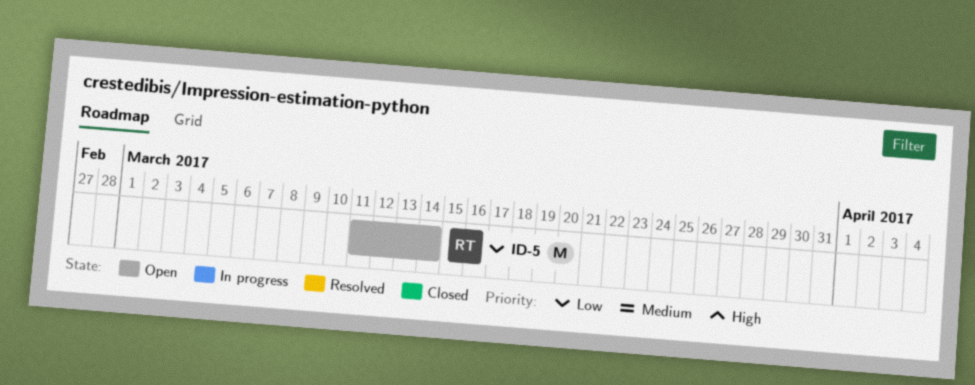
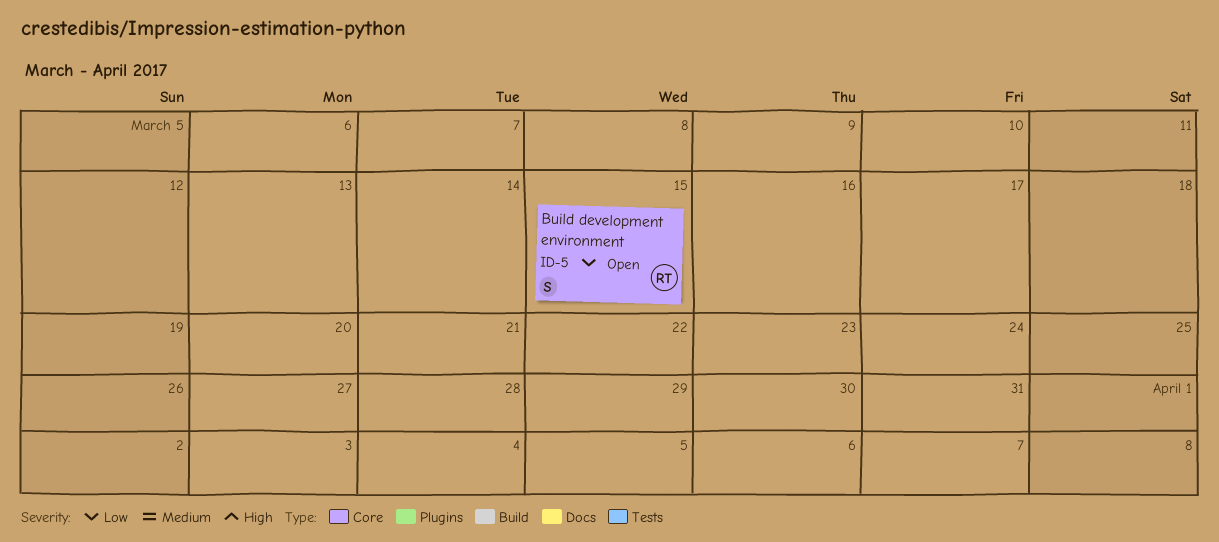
ID-5, estimate: M -> S
ID-5, due: Mar 14 -> Mar 15

